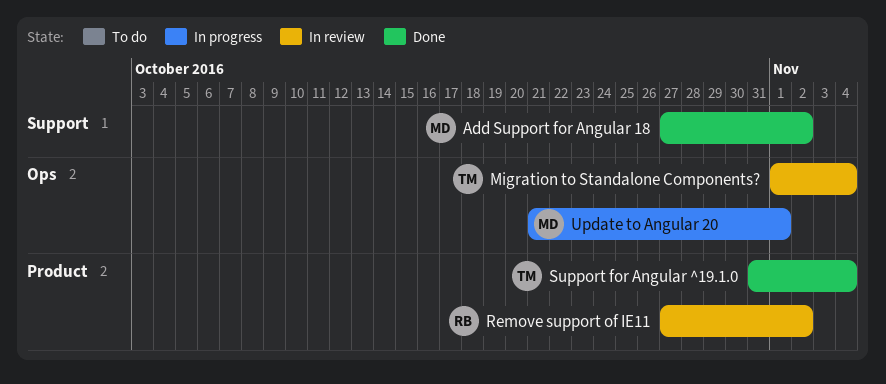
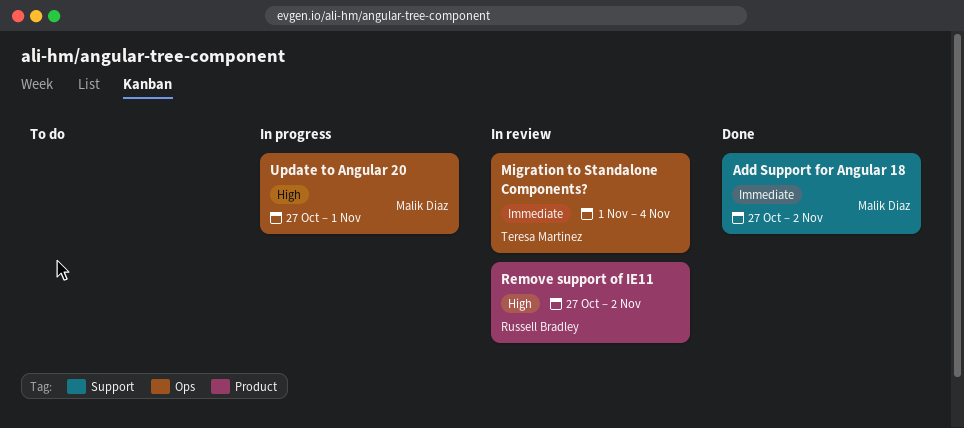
Support for Angular ^19.1.0: present -> none
Update to Angular 20, start: Oct 21 -> Oct 27

